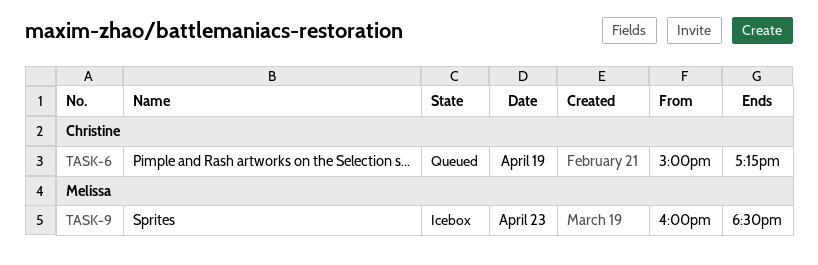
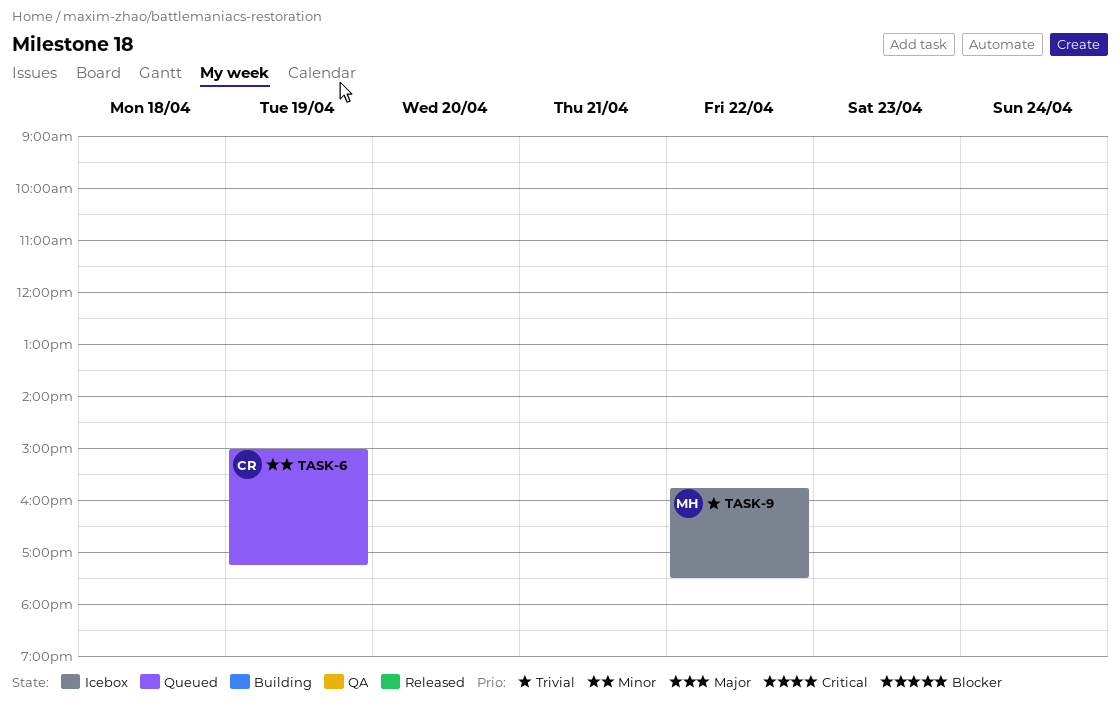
TASK-9, day: Apr 23 -> Apr 22
TASK-9, begins: 16:00 -> 15:45
TASK-9, ends: 18:30 -> 17:30

